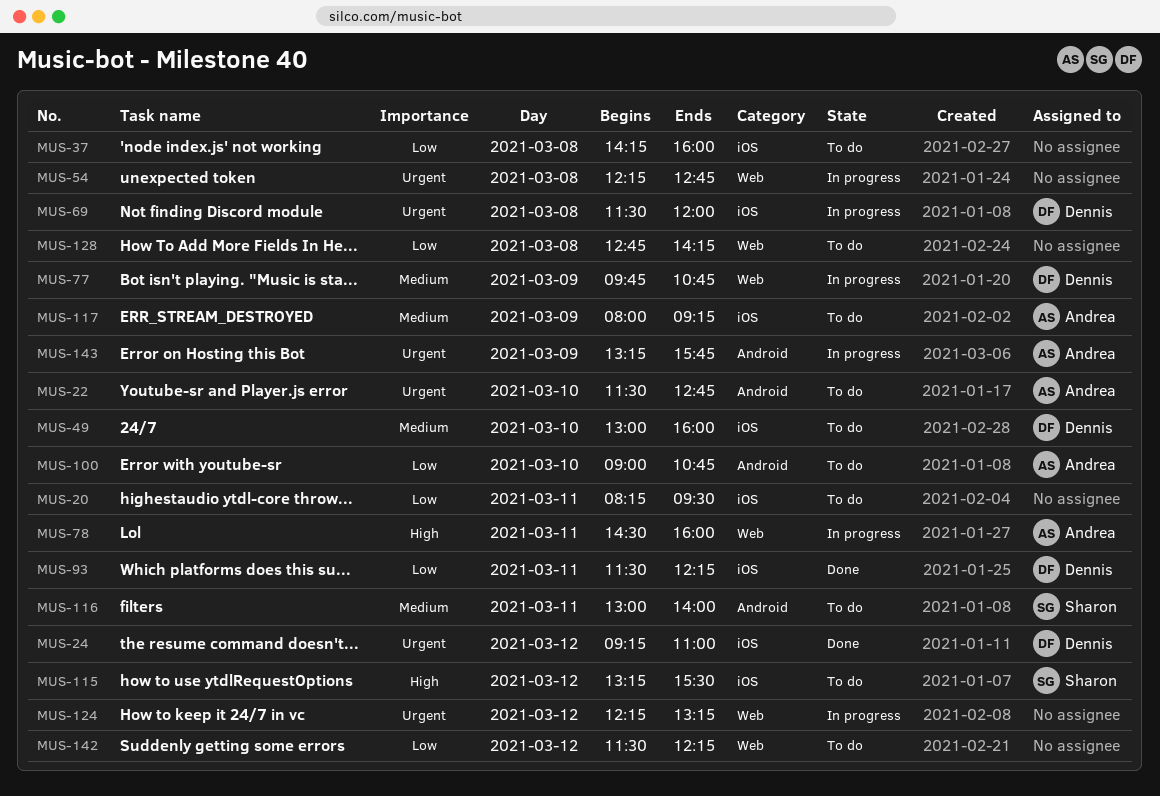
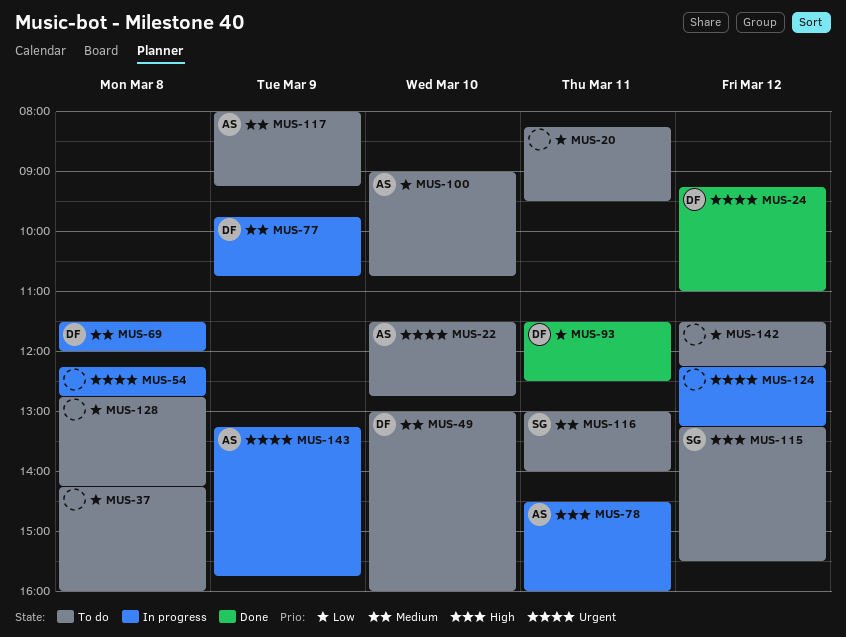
MUS-69, priority: Urgent -> Medium
MUS-93, ends: 12:15 -> 12:30

